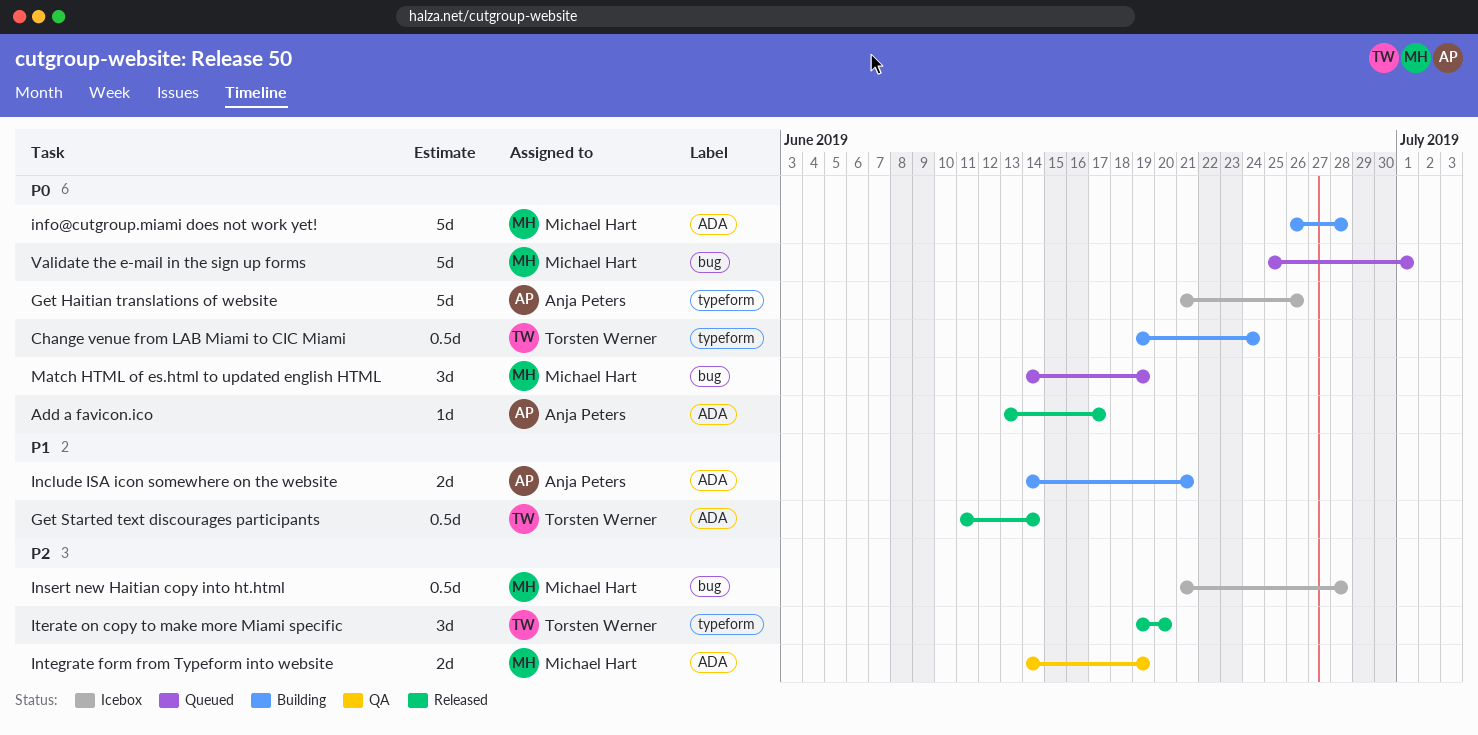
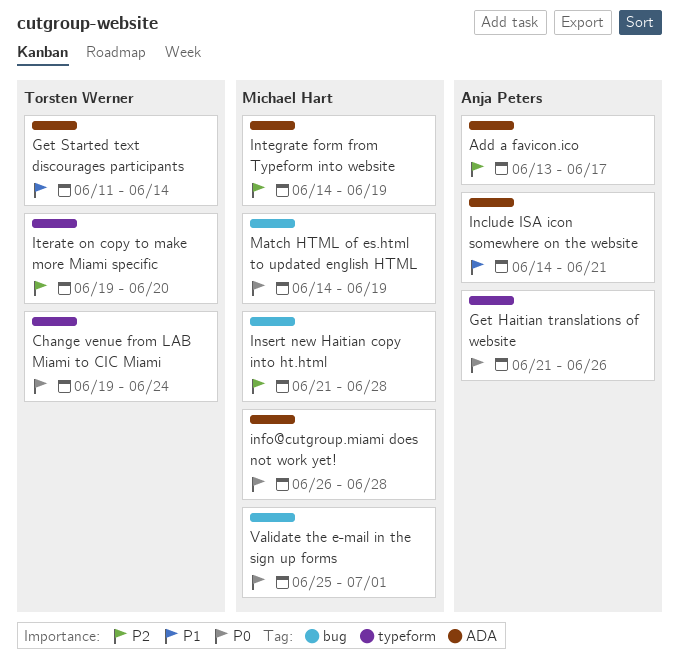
Add a favicon.ico, priority: P0 -> P2

